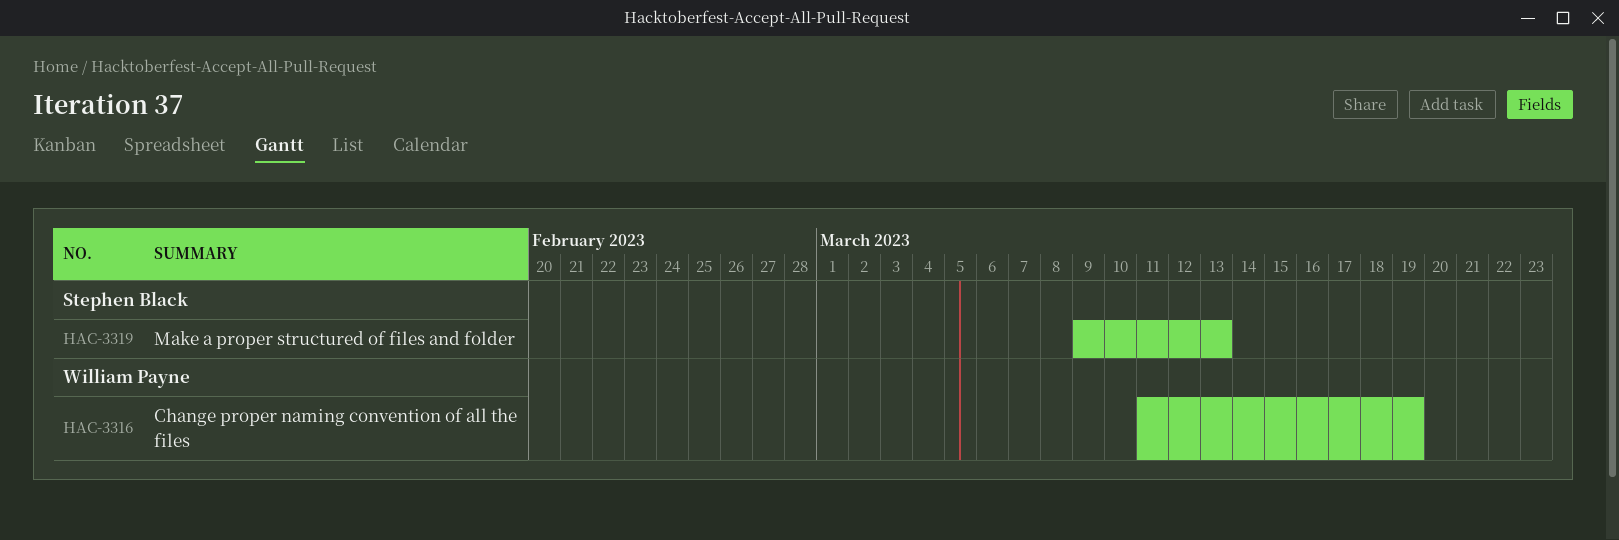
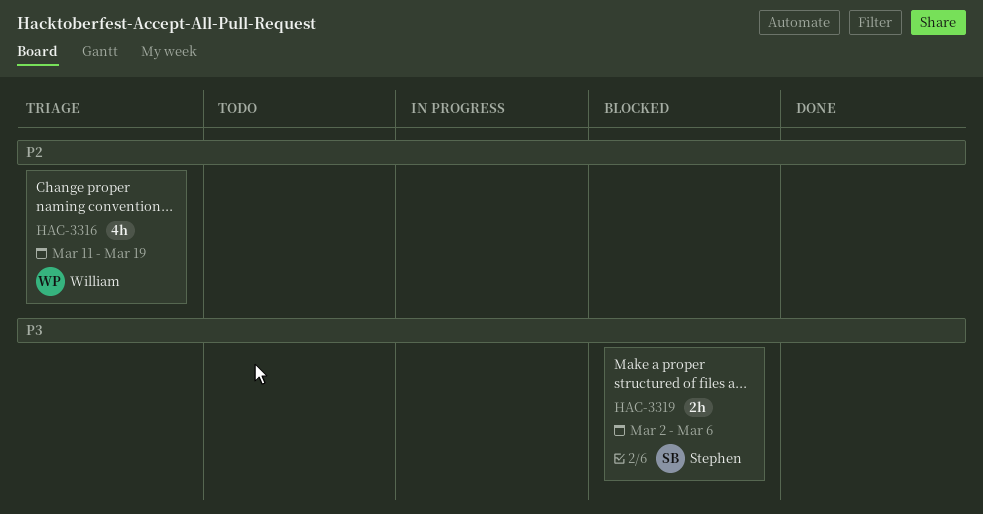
HAC-3319, start: Mar 9 -> Mar 2
HAC-3319, due: Mar 13 -> Mar 6

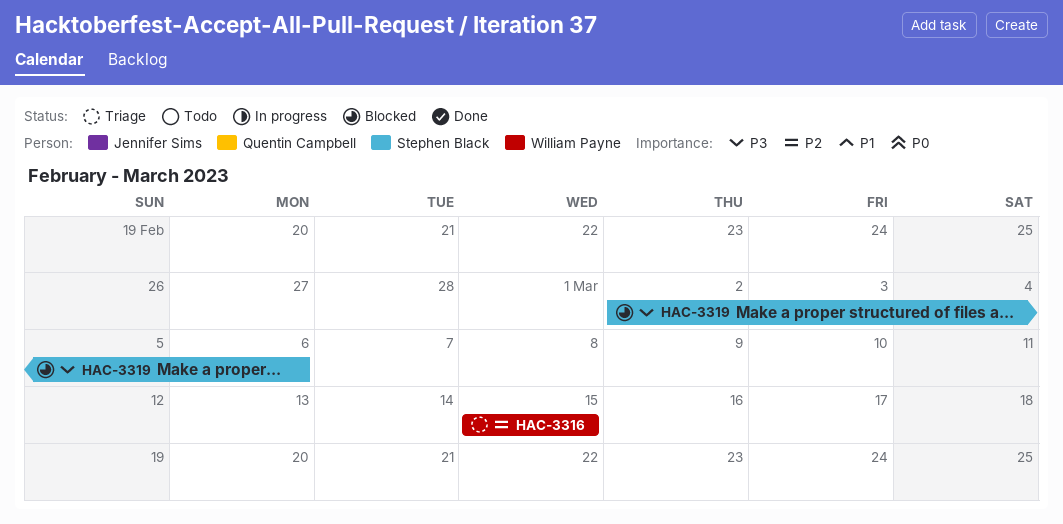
HAC-3316, start: Mar 11 -> Mar 15
HAC-3316, due: Mar 19 -> Mar 15

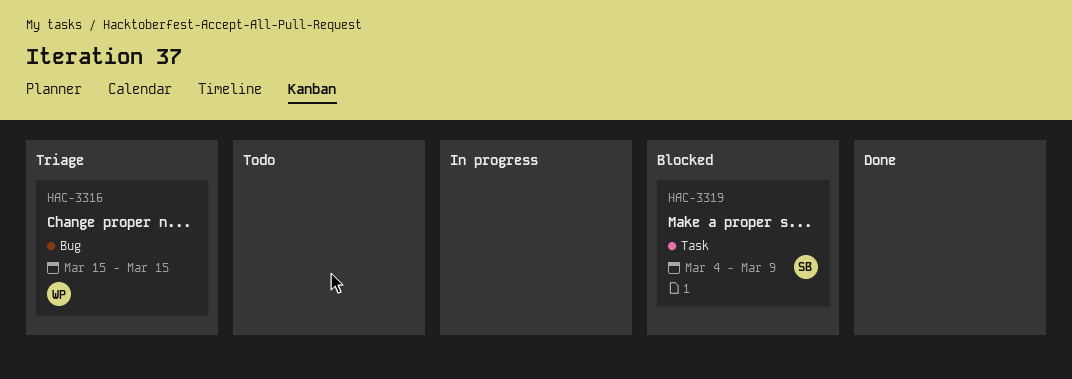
HAC-3319, start: Mar 2 -> Mar 4
HAC-3319, due: Mar 6 -> Mar 9

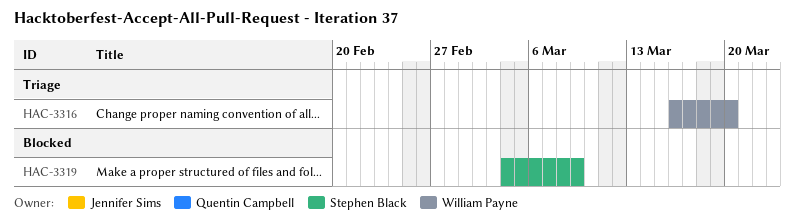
HAC-3316, start: Mar 15 -> Mar 16
HAC-3316, due: Mar 15 -> Mar 20

